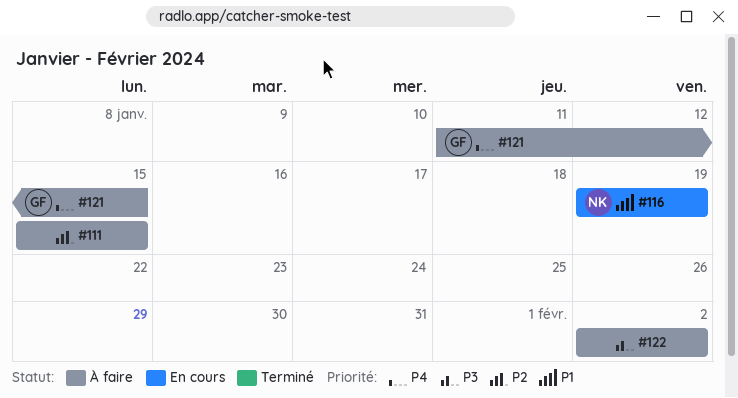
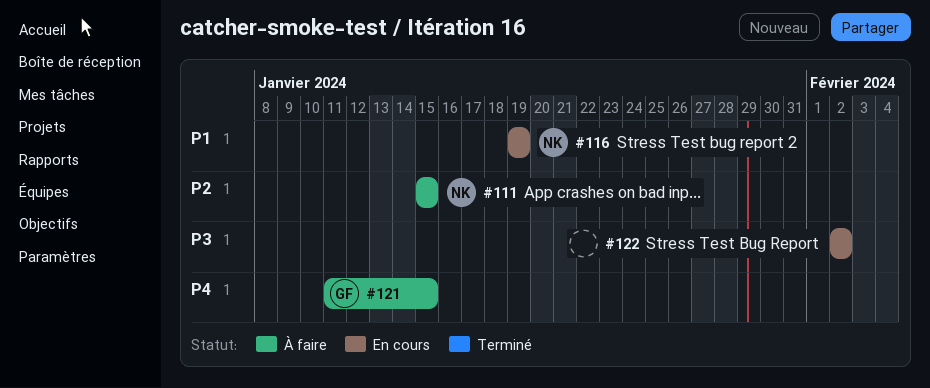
#111, owner: none -> NK
#122, status: À faire -> En cours

